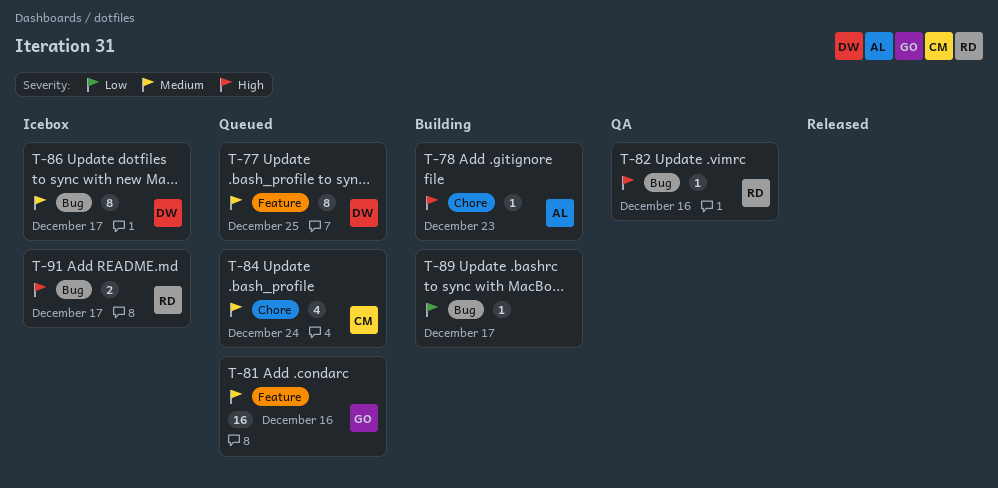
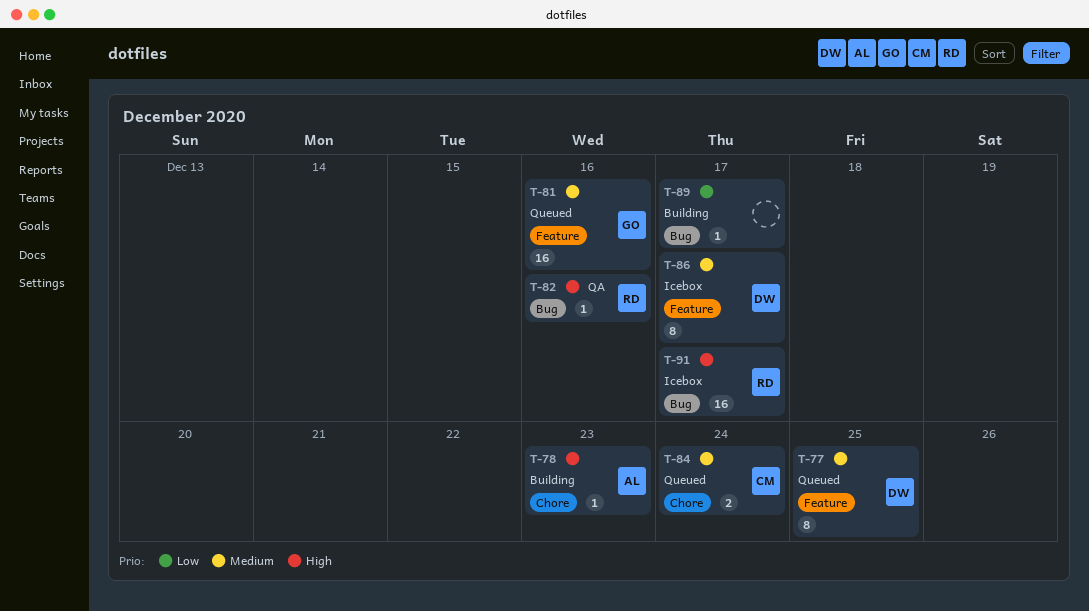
T-84, estimate: 4 -> 2
T-86, label: Bug -> Feature
T-91, estimate: 2 -> 16

